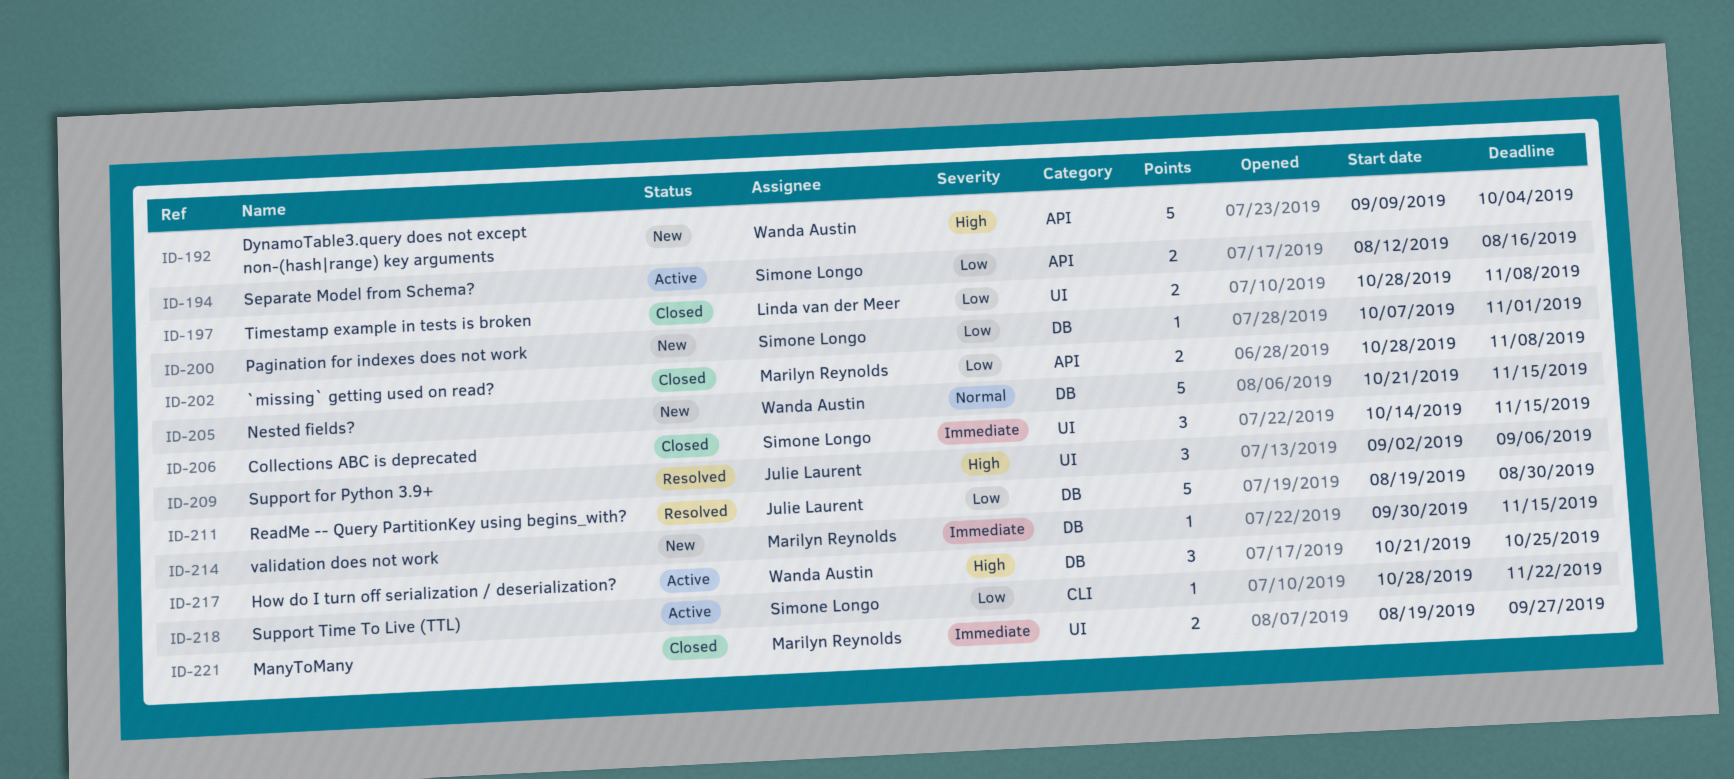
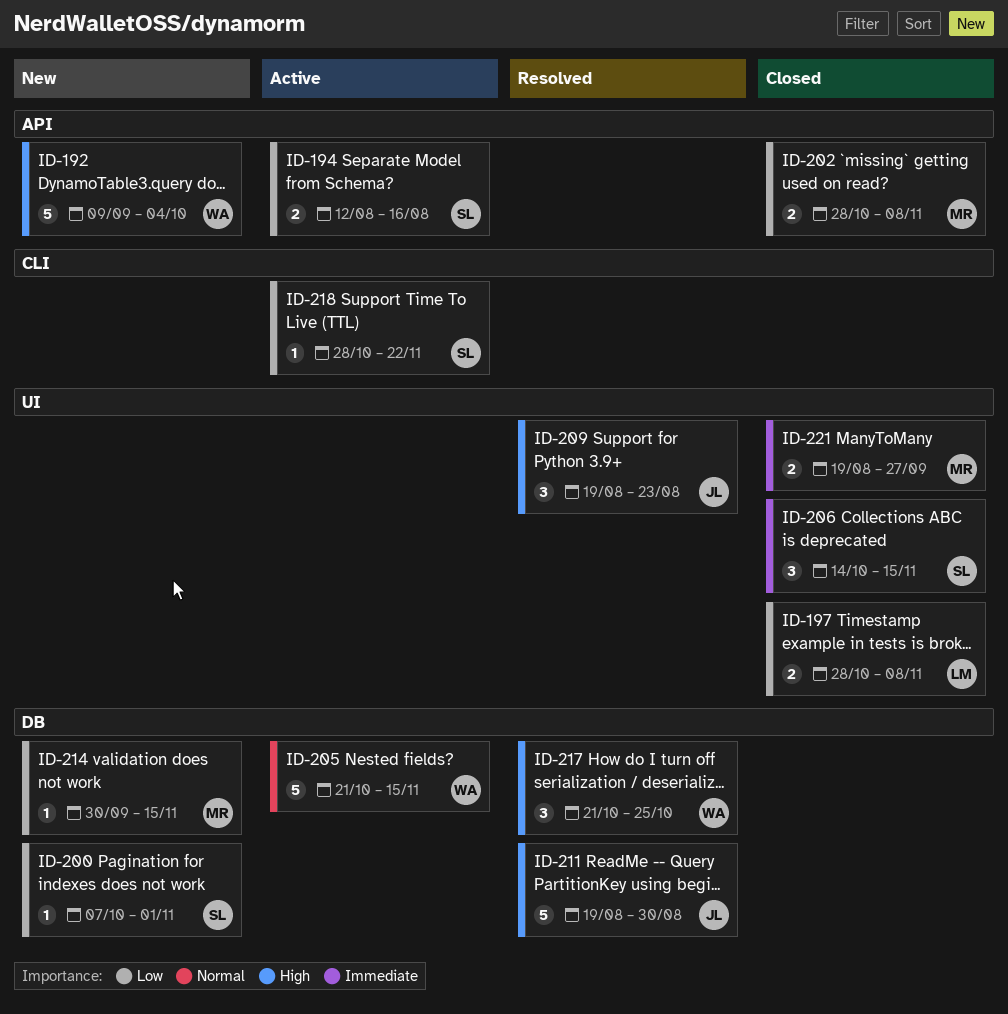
ID-205, status: New -> Active
ID-209, start: Sep 2 -> Aug 19
ID-209, due: Sep 6 -> Aug 23
ID-211, priority: Low -> High
ID-214, priority: Immediate -> Low
ID-217, status: Active -> Resolved

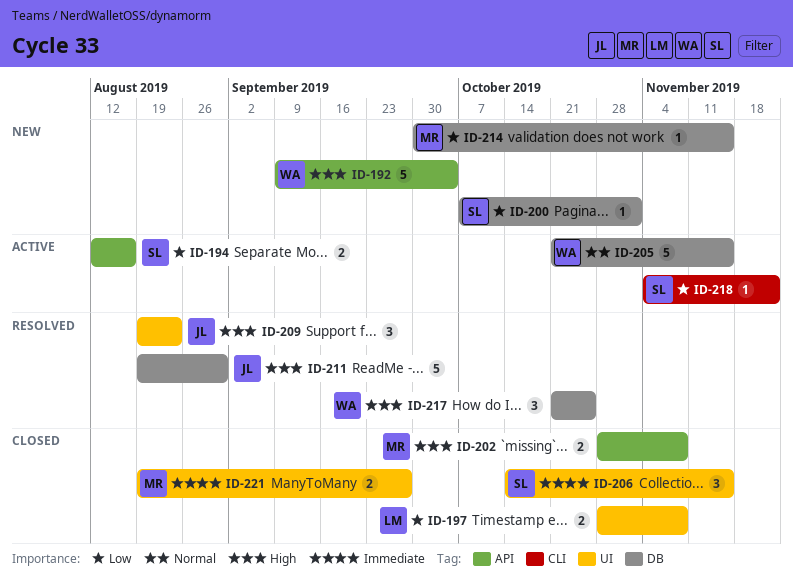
ID-202, priority: Low -> High
ID-218, start: Oct 28 -> Nov 4

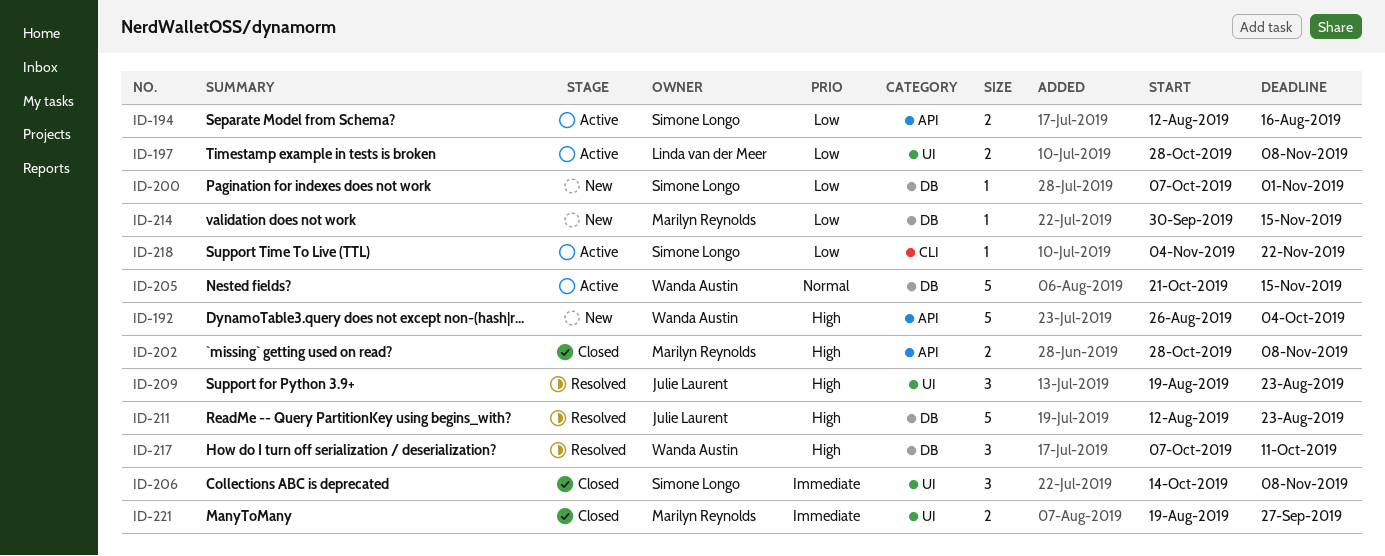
ID-192, start: Sep 9 -> Aug 26
ID-197, status: Closed -> Active
ID-206, due: Nov 15 -> Nov 8
ID-211, start: Aug 19 -> Aug 12
ID-211, due: Aug 30 -> Aug 23
ID-217, start: Oct 21 -> Oct 7
ID-217, due: Oct 25 -> Oct 11

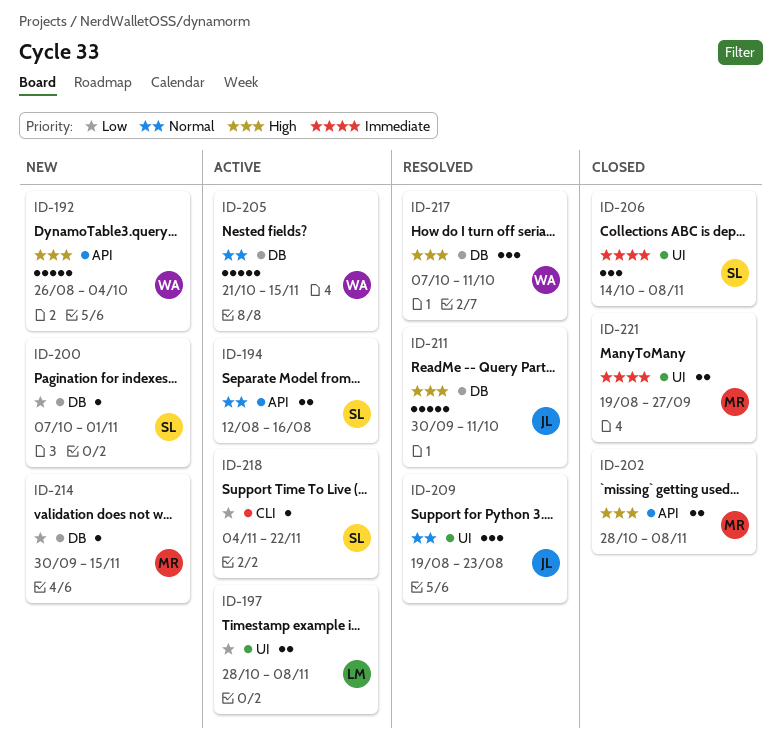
ID-194, priority: Low -> Normal
ID-209, priority: High -> Normal
ID-211, start: Aug 12 -> Sep 30
ID-211, due: Aug 23 -> Oct 11

